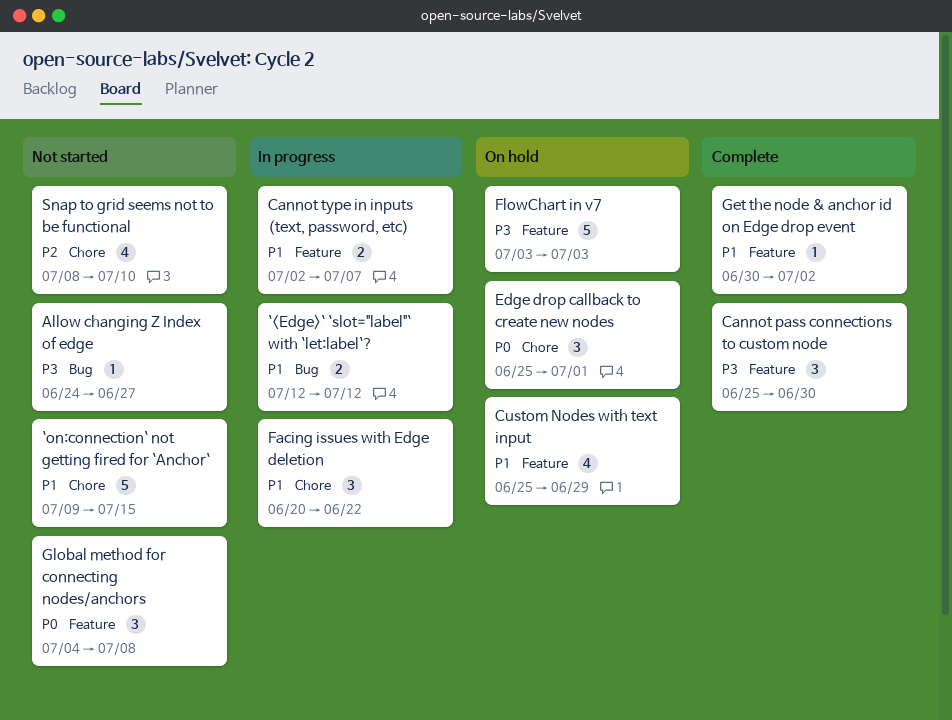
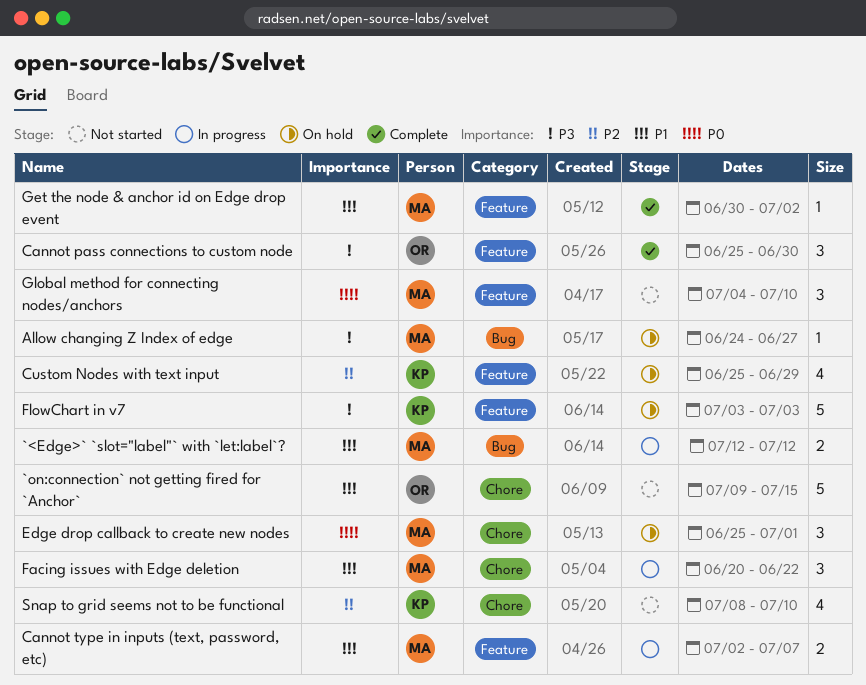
Allow changing Z Index of edge, status: Not started -> On hold
Custom Nodes with text input, priority: P1 -> P2
Global method for connecting nodes/anchors, due: Jul 8 -> Jul 10

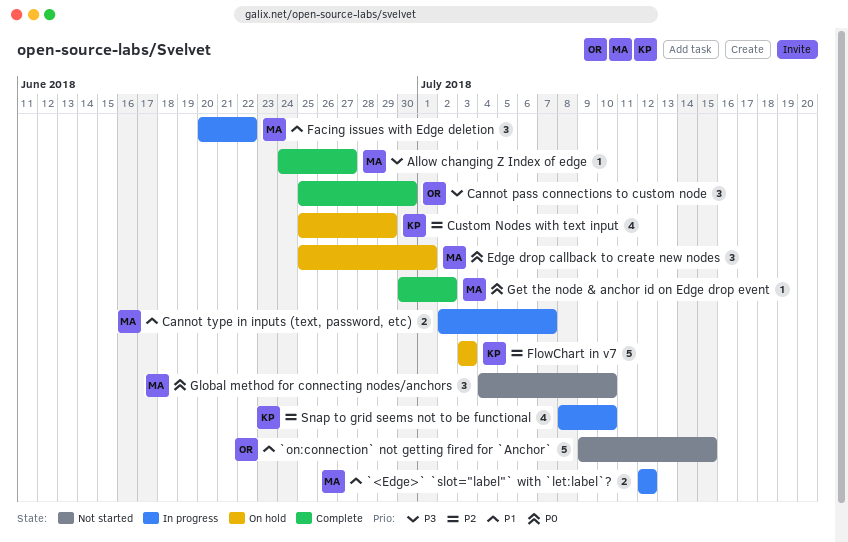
Allow changing Z Index of edge, status: On hold -> Complete
FlowChart in v7, priority: P3 -> P2
Get the node & anchor id on Edge drop event, priority: P1 -> P0
Snap to grid seems not to be functional, status: Not started -> In progress

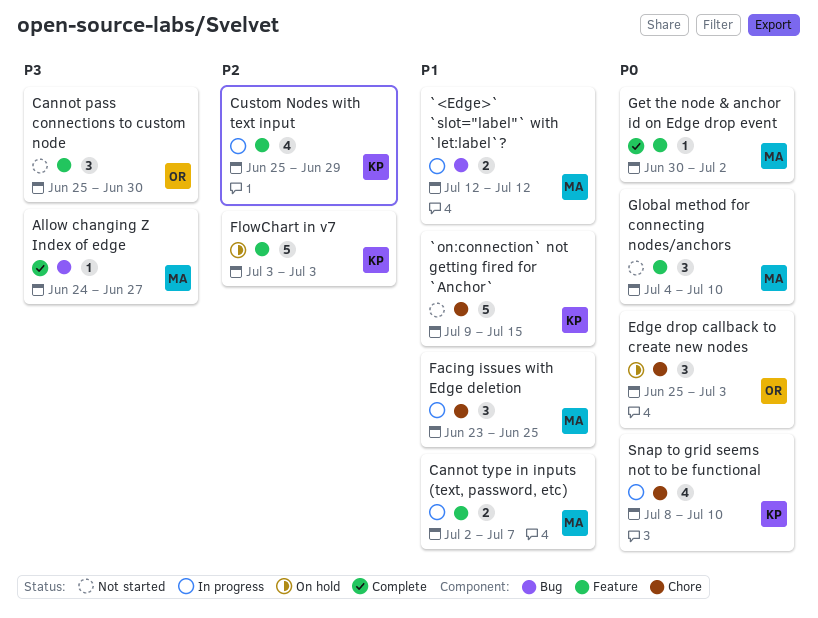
`on:connection` not getting fired for `Anchor`, owner: OR -> KP
Cannot pass connections to custom node, status: Complete -> Not started
Custom Nodes with text input, status: On hold -> In progress
Edge drop callback to create new nodes, owner: MA -> OR
Edge drop callback to create new nodes, due: Jul 1 -> Jul 3
Facing issues with Edge deletion, start: Jun 20 -> Jun 23
Facing issues with Edge deletion, due: Jun 22 -> Jun 25
Snap to grid seems not to be functional, priority: P2 -> P0

